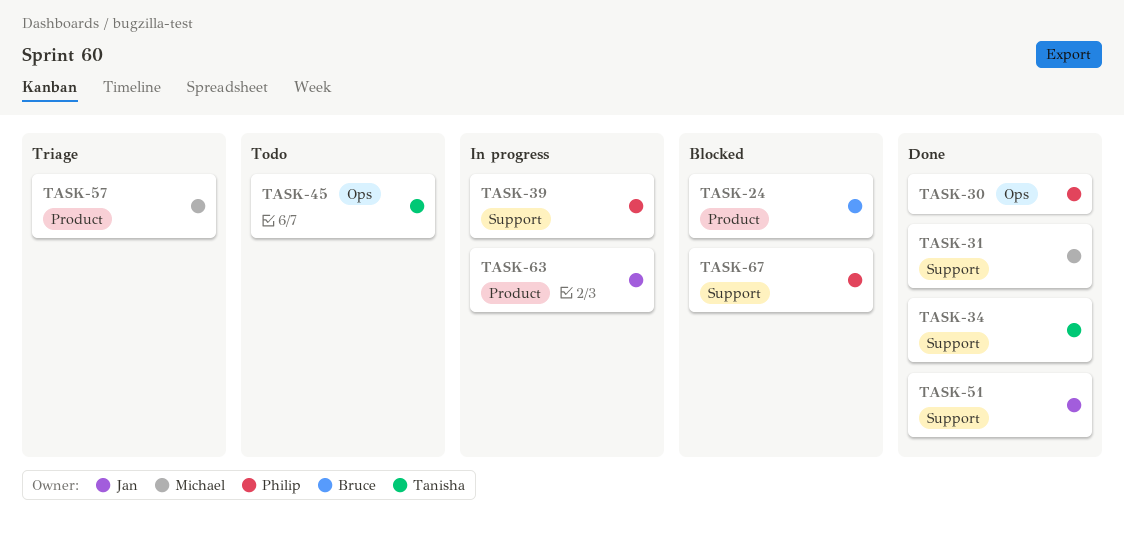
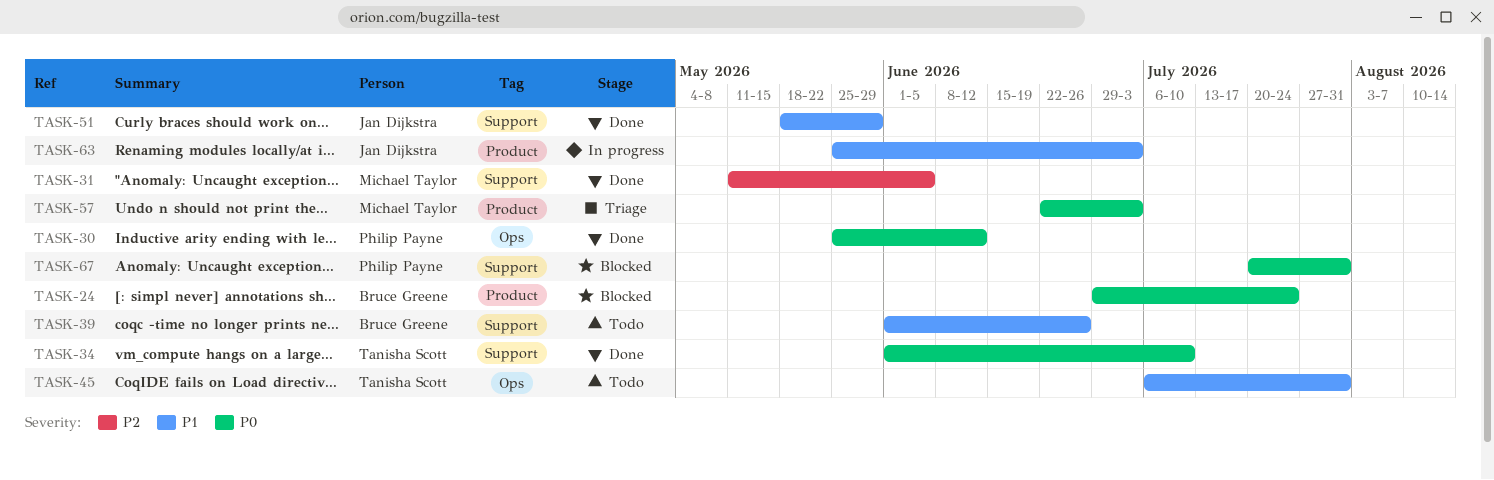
TASK-39, status: In progress -> Todo
TASK-39, owner: Philip Payne -> Bruce Greene

